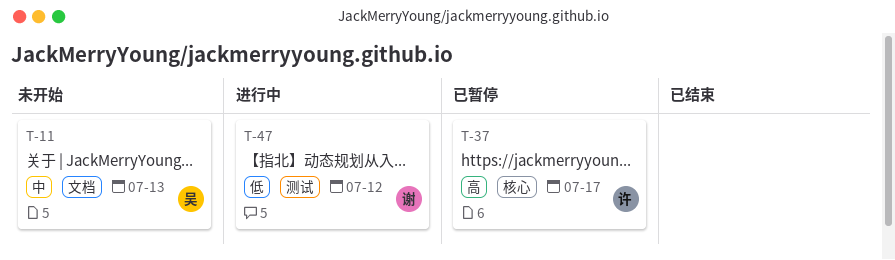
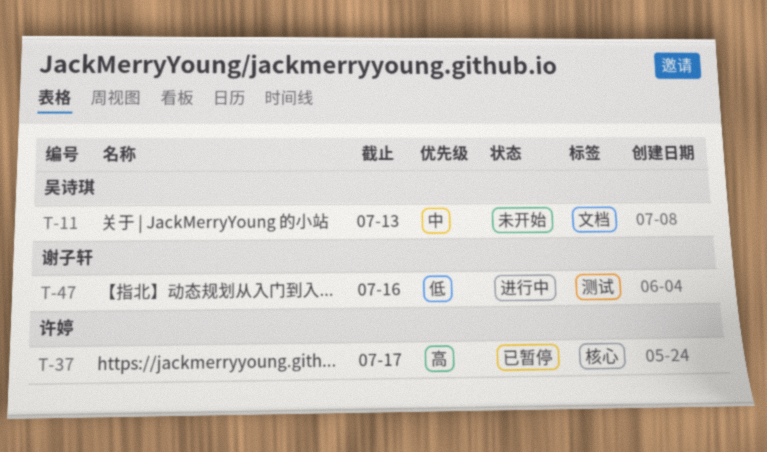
T-47, due: Jul 12 -> Jul 16

